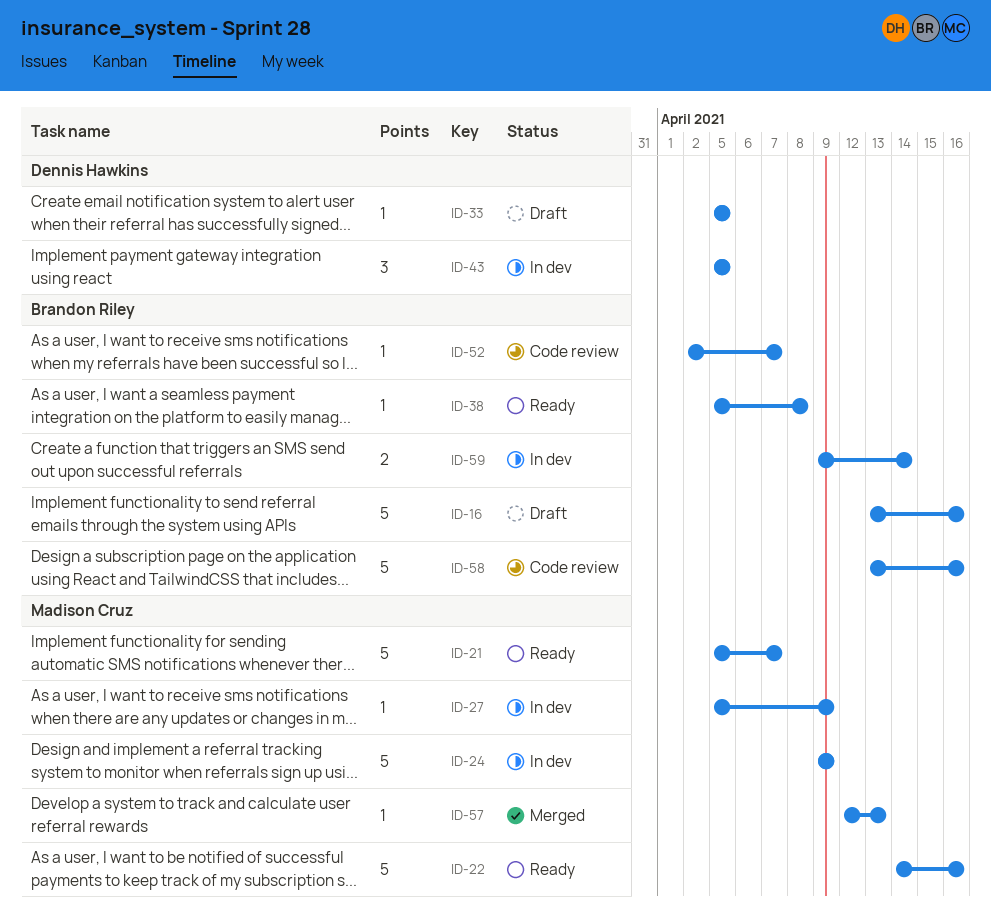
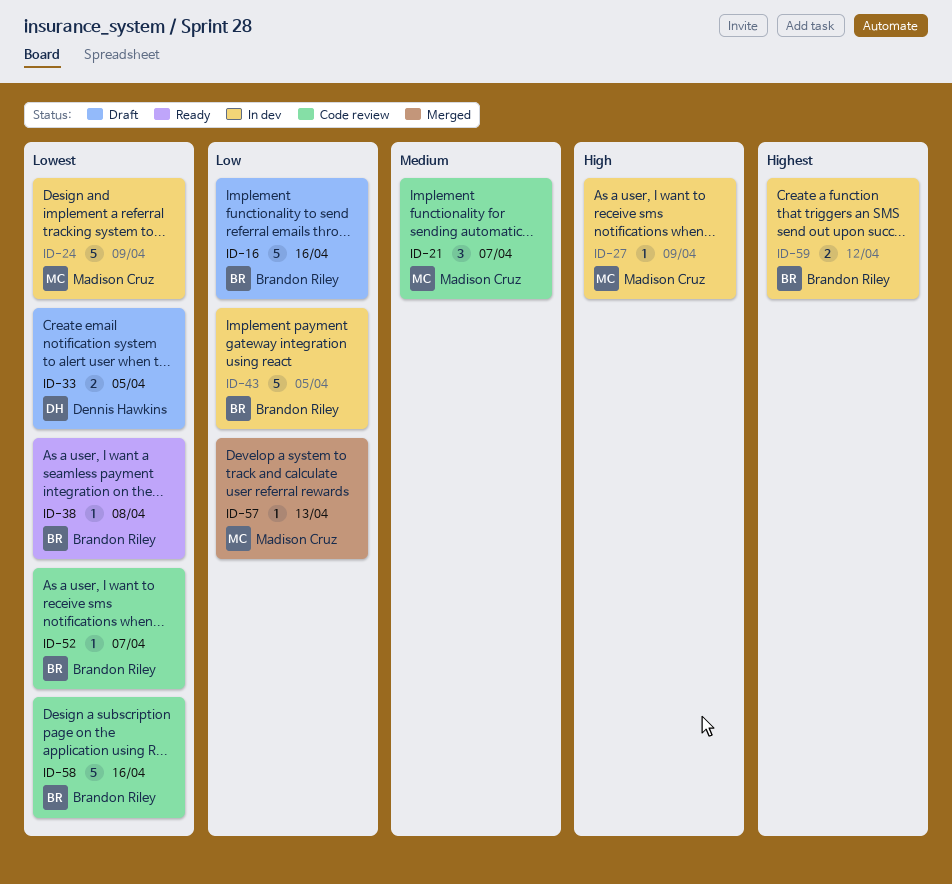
ID-21, status: Ready -> Code review
ID-21, estimate: 5 -> 3
ID-22: present -> none
ID-33, estimate: 1 -> 2
ID-43, owner: Dennis Hawkins -> Brandon Riley
ID-43, estimate: 3 -> 5
ID-59, due: Apr 14 -> Apr 12

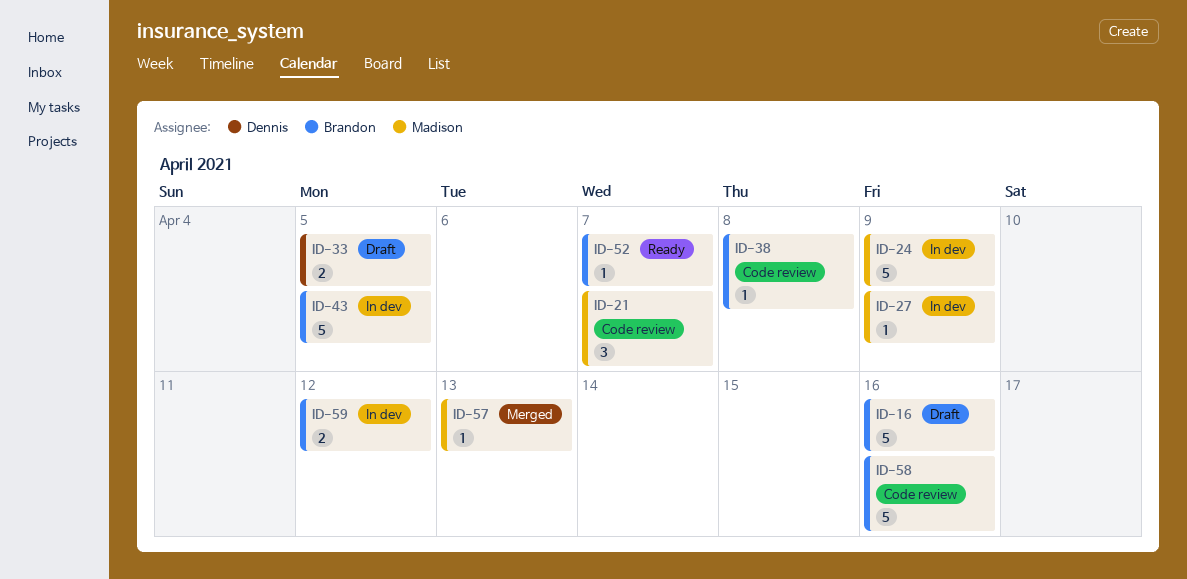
ID-38, status: Ready -> Code review
ID-52, status: Code review -> Ready

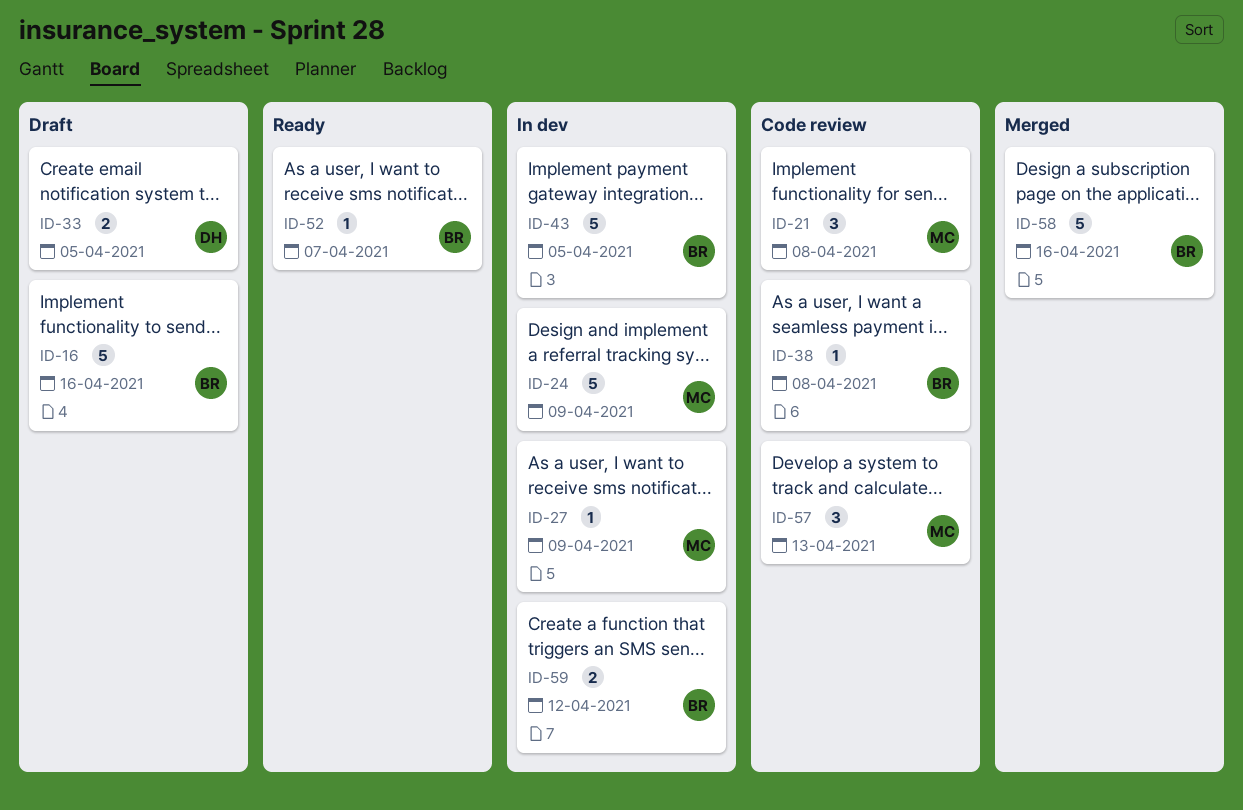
ID-21, due: Apr 7 -> Apr 8
ID-57, status: Merged -> Code review
ID-57, estimate: 1 -> 3
ID-58, status: Code review -> Merged

